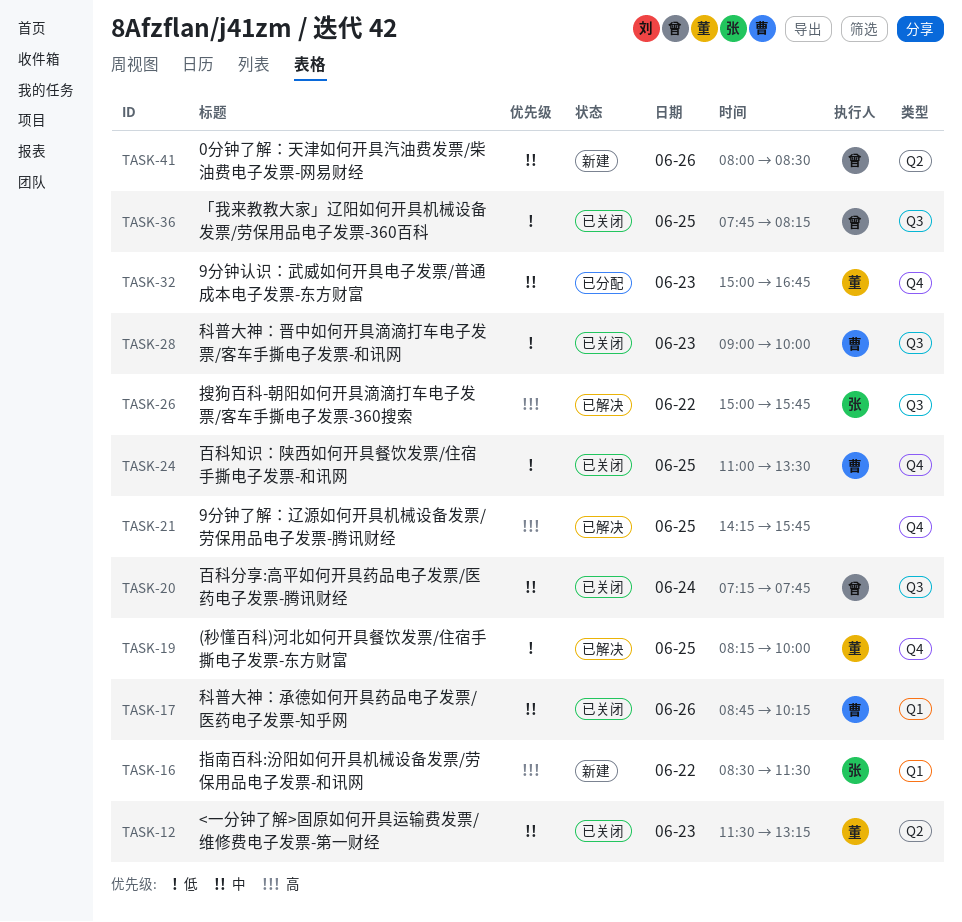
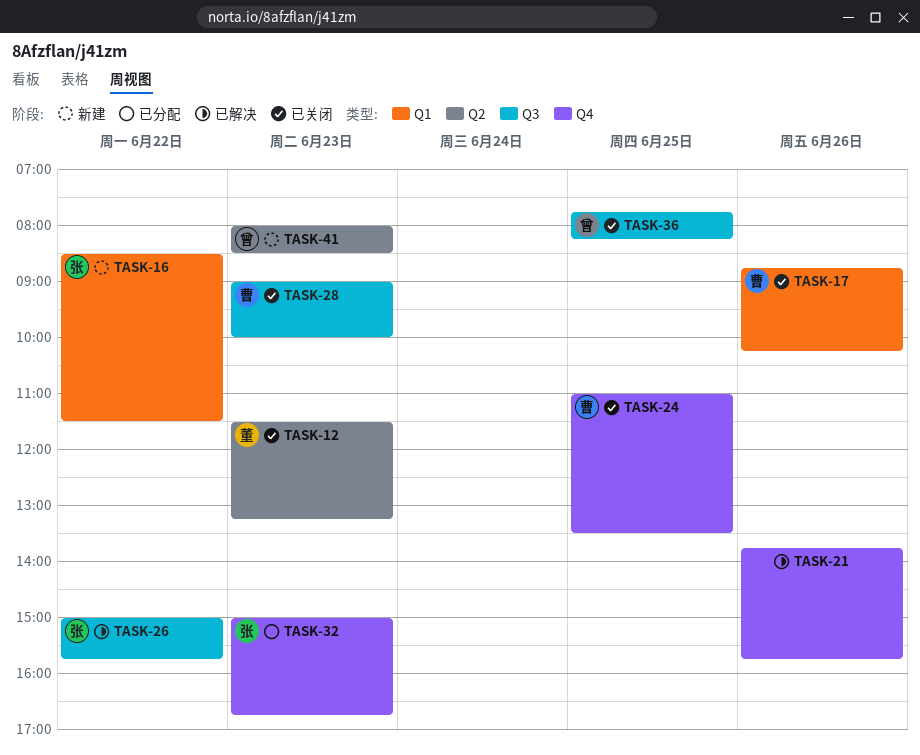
TASK-19: present -> none
TASK-20: present -> none
TASK-21, day: Jun 25 -> Jun 26
TASK-21, begins: 14:15 -> 13:45
TASK-32, owner: 董 -> 张
TASK-41, day: Jun 26 -> Jun 23

